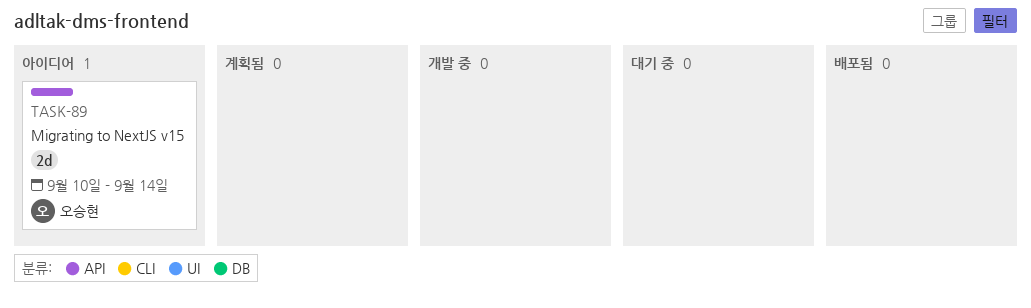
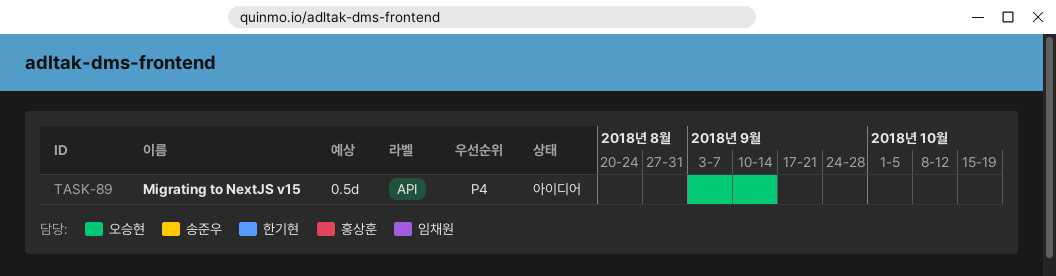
TASK-89, estimate: 2d -> 0.5d
TASK-89, start: Sep 10 -> Sep 3

